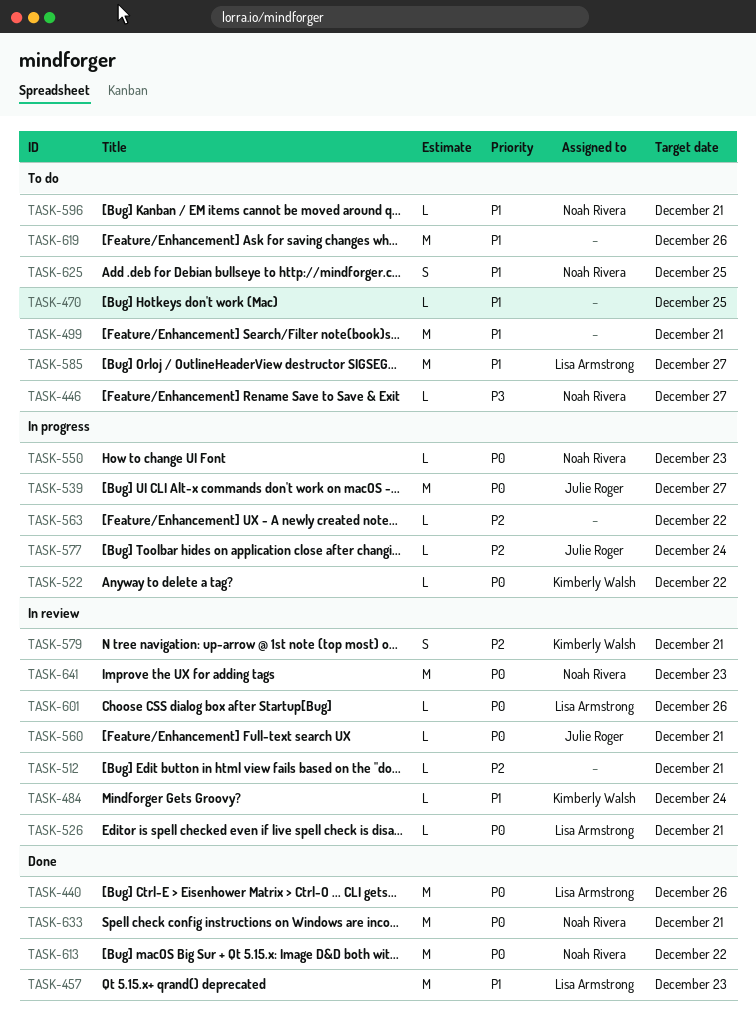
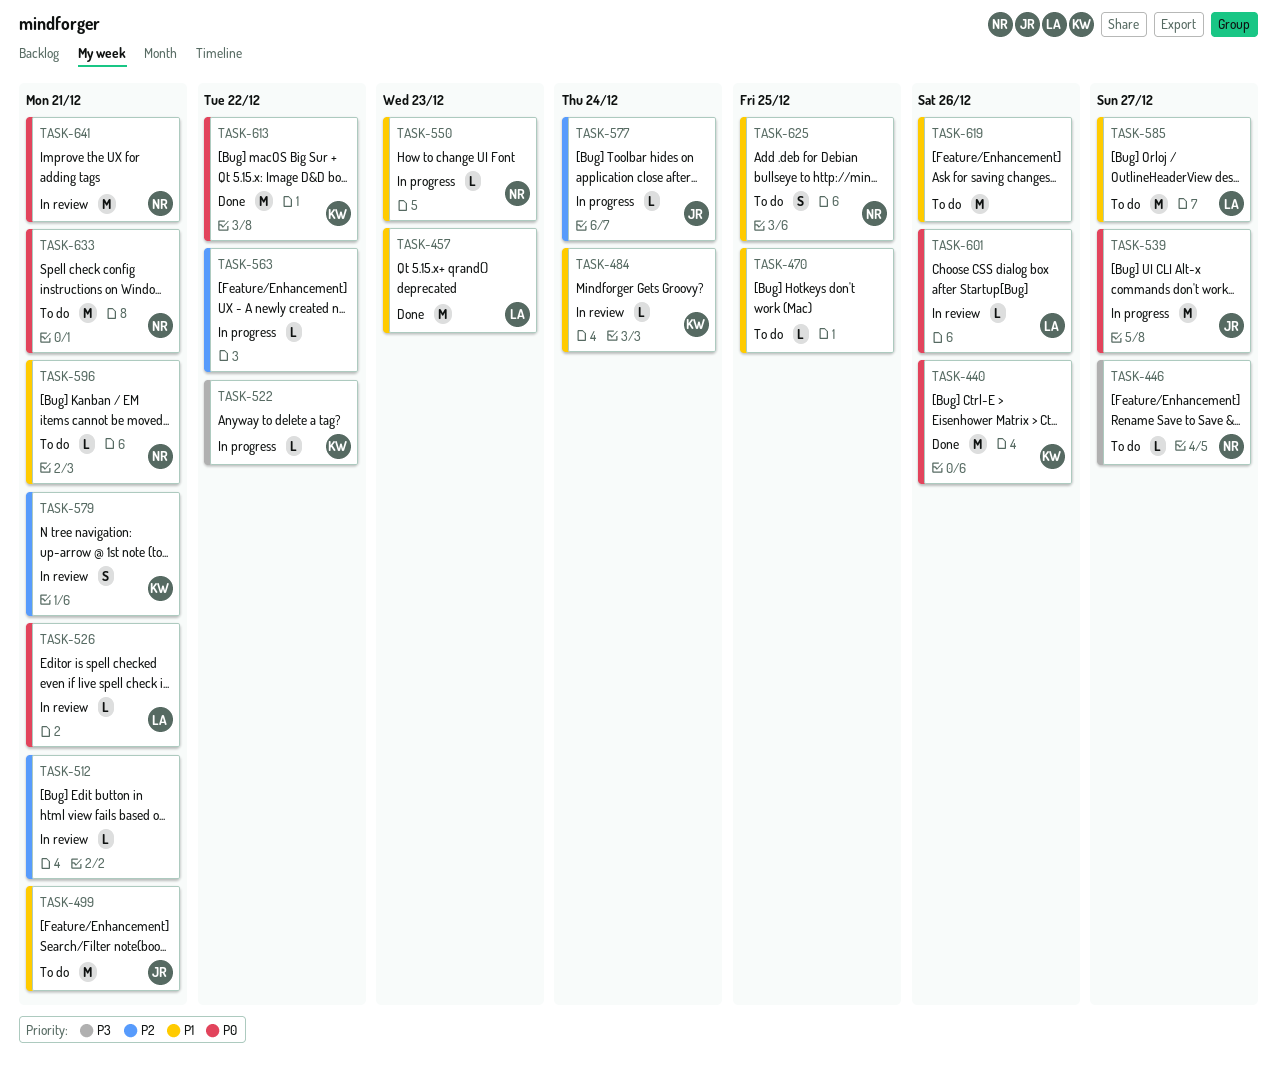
TASK-440, owner: Lisa Armstrong -> Kimberly Walsh
TASK-499, owner: none -> Julie Roger
TASK-522, priority: P0 -> P3
TASK-550, priority: P0 -> P1
TASK-560: present -> none
TASK-613, owner: Noah Rivera -> Kimberly Walsh
TASK-633, status: Done -> To do
TASK-641, due: Dec 23 -> Dec 21

